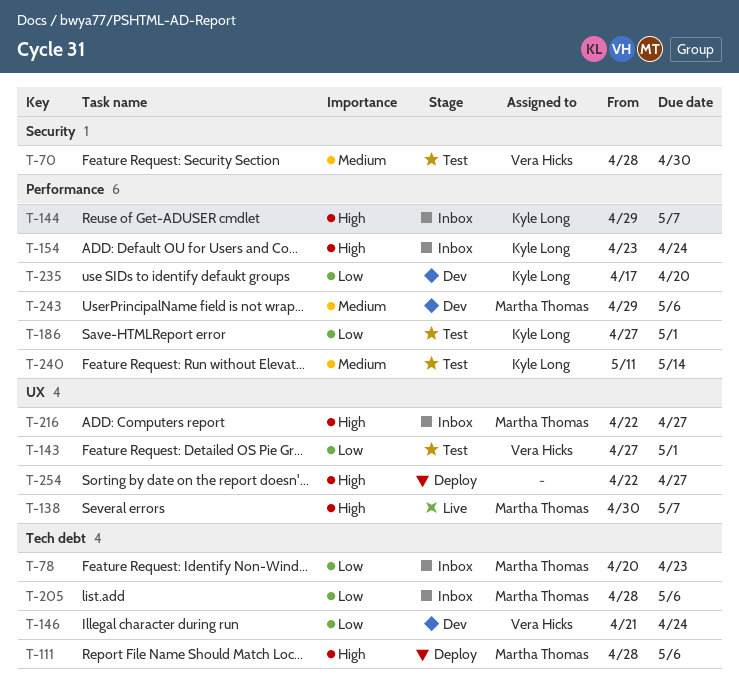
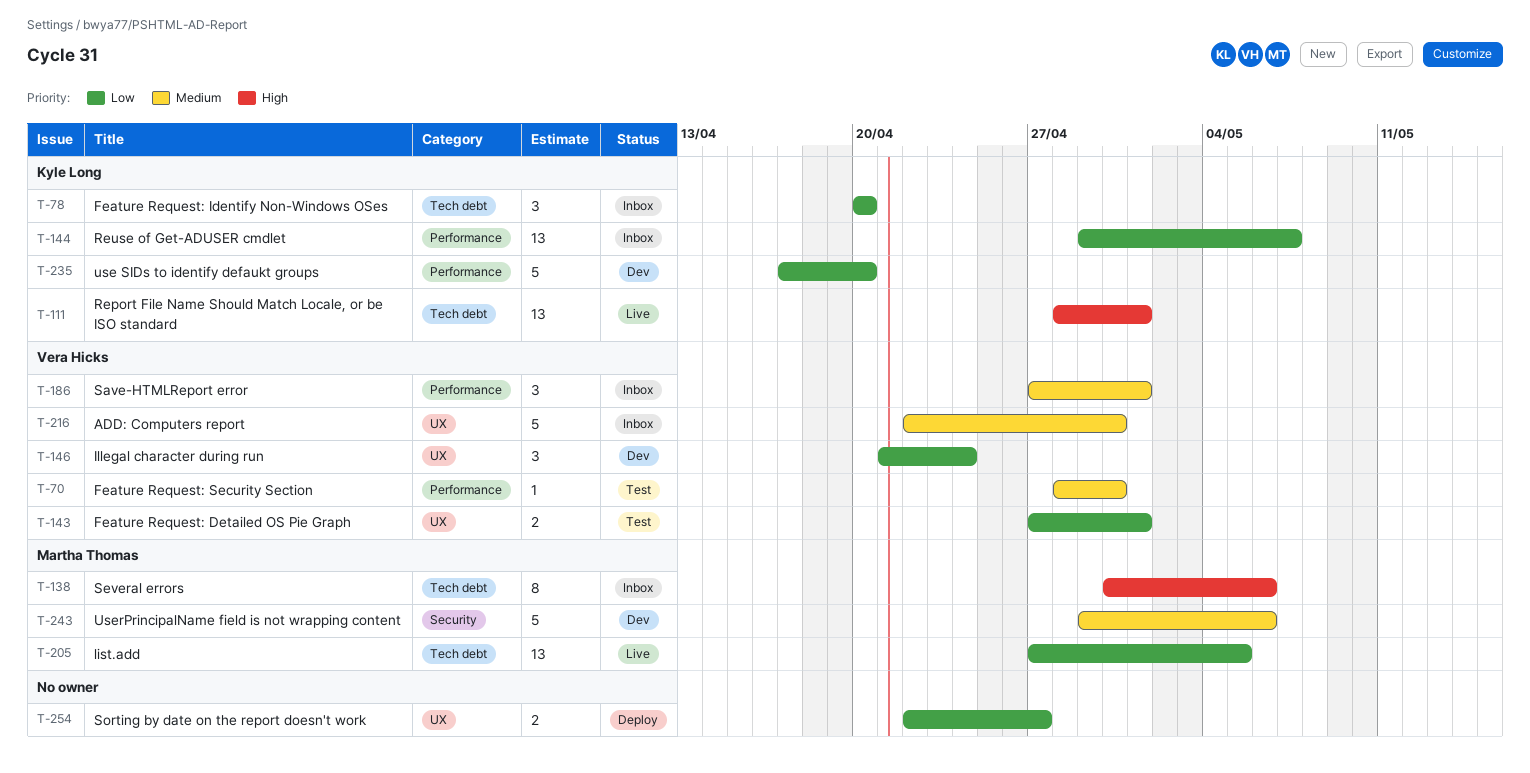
T-70, label: Security -> Performance
T-78, owner: Martha Thomas -> Kyle Long
T-78, due: Apr 23 -> Apr 20
T-111, status: Deploy -> Live
T-111, owner: Martha Thomas -> Kyle Long
T-111, due: May 6 -> May 1
T-138, status: Live -> Inbox
T-138, label: UX -> Tech debt
T-138, due: May 7 -> May 6
T-144, priority: High -> Low
T-146, label: Tech debt -> UX
T-154: present -> none
T-186, status: Test -> Inbox
T-186, owner: Kyle Long -> Vera Hicks
T-186, priority: Low -> Medium
T-205, status: Inbox -> Live
T-205, start: Apr 28 -> Apr 27
T-205, due: May 6 -> May 5
T-216, owner: Martha Thomas -> Vera Hicks
T-216, priority: High -> Medium
T-216, due: Apr 27 -> Apr 30
T-240: present -> none
T-243, label: Performance -> Security
T-254, priority: High -> Low

